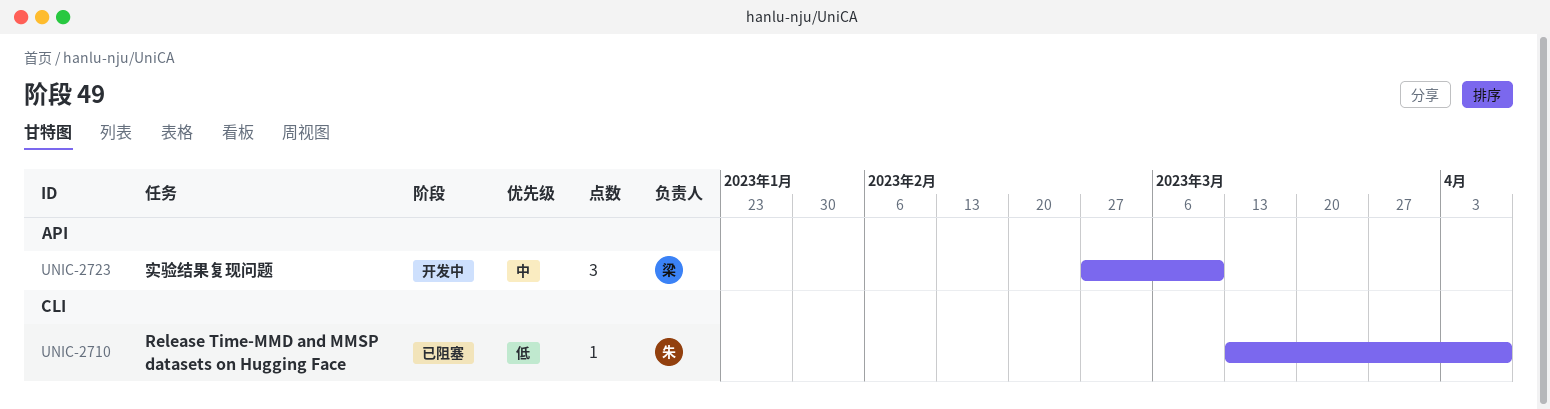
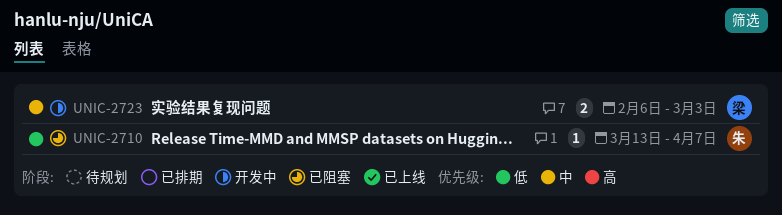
UNIC-2723, estimate: 3 -> 2
UNIC-2723, start: Feb 27 -> Feb 6
UNIC-2723, due: Mar 10 -> Mar 3

